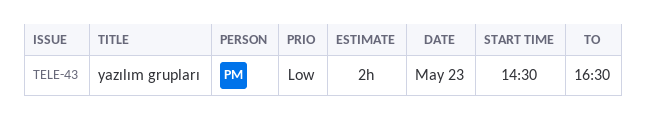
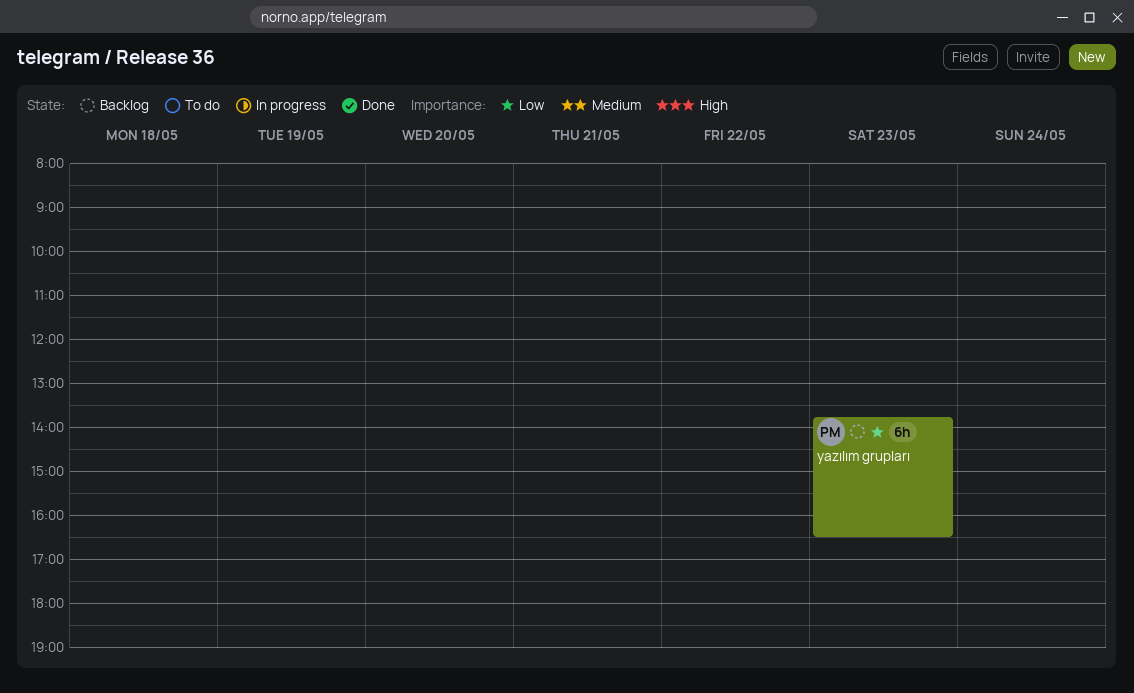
yazılım grupları, estimate: 2h -> 6h
yazılım grupları, begins: 14:30 -> 13:45

